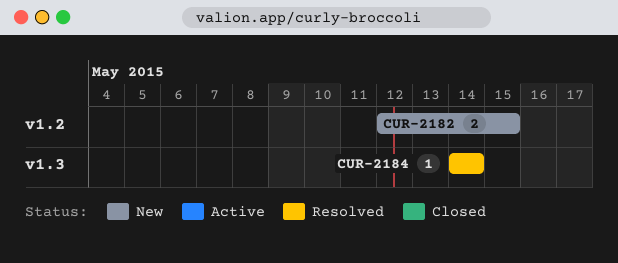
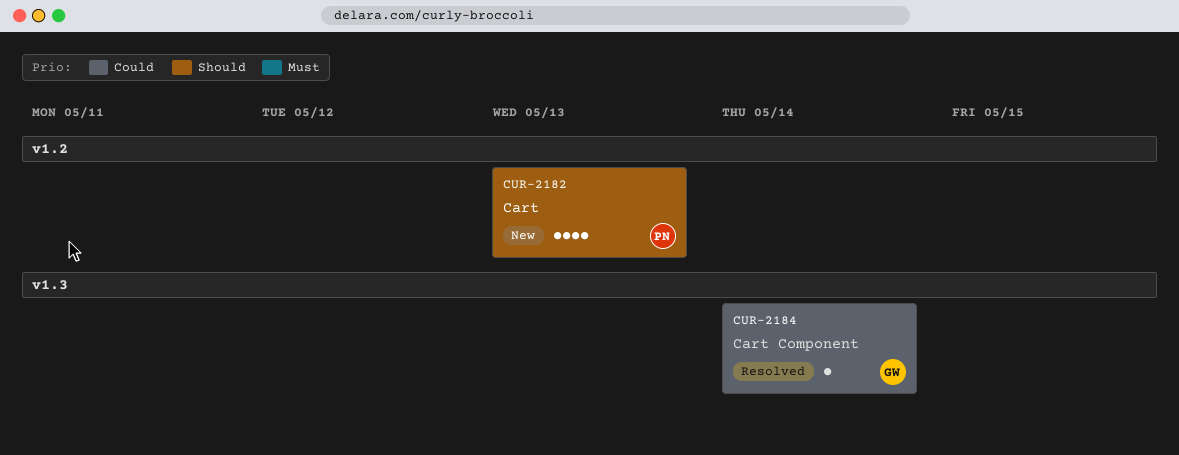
CUR-2182, estimate: 2 -> 4
CUR-2182, due: May 15 -> May 13

